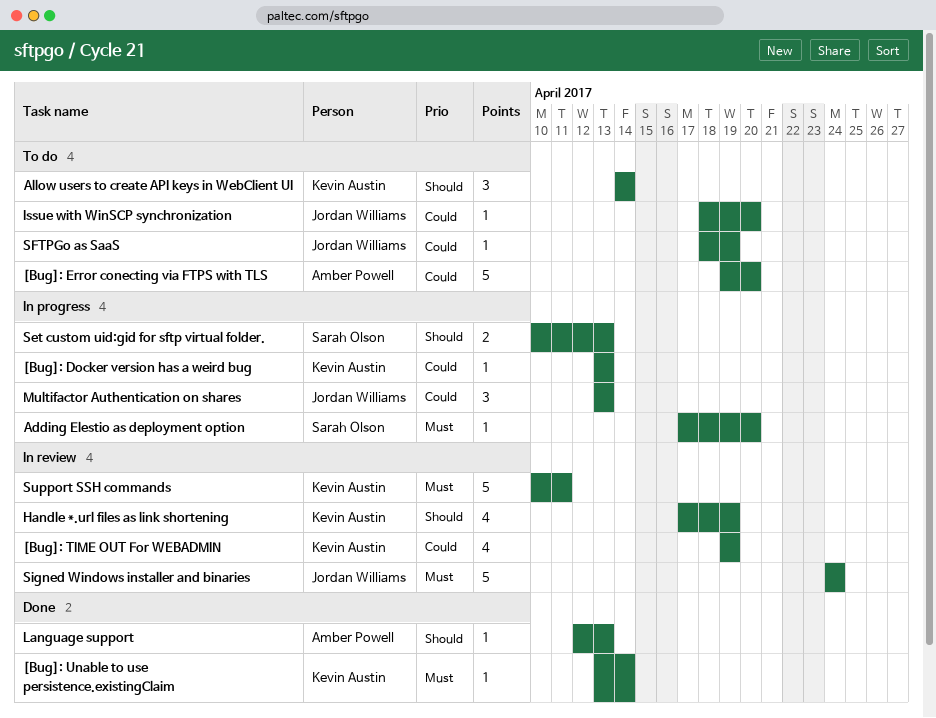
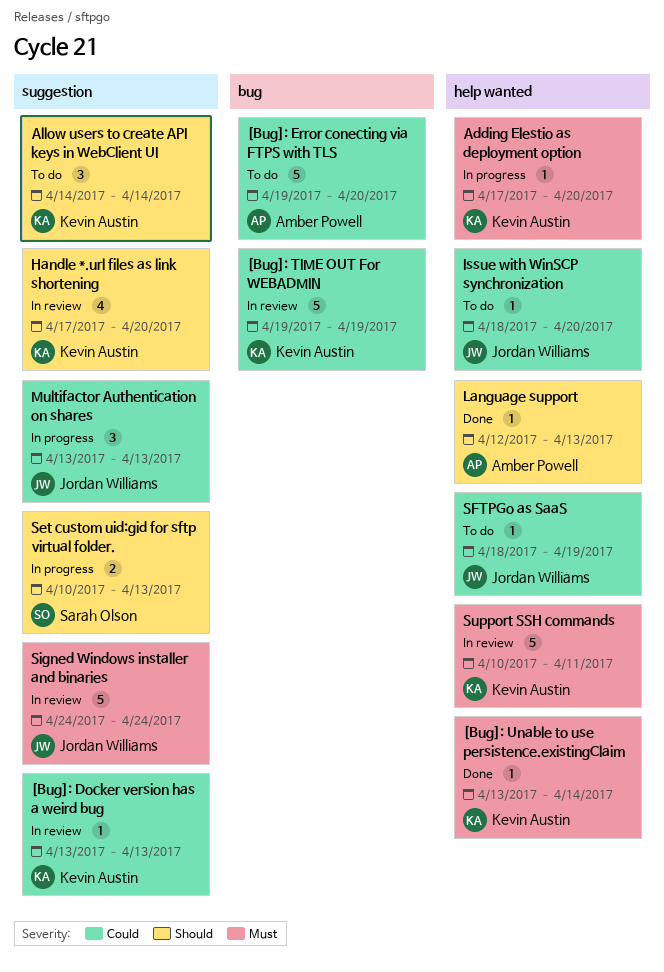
[Bug]: Docker version has a weird bug, status: In progress -> In review
[Bug]: TIME OUT For WEBADMIN, estimate: 4 -> 5
Adding Elestio as deployment option, owner: Sarah Olson -> Kevin Austin
Handle *.url files as link shortening, due: Apr 19 -> Apr 20

